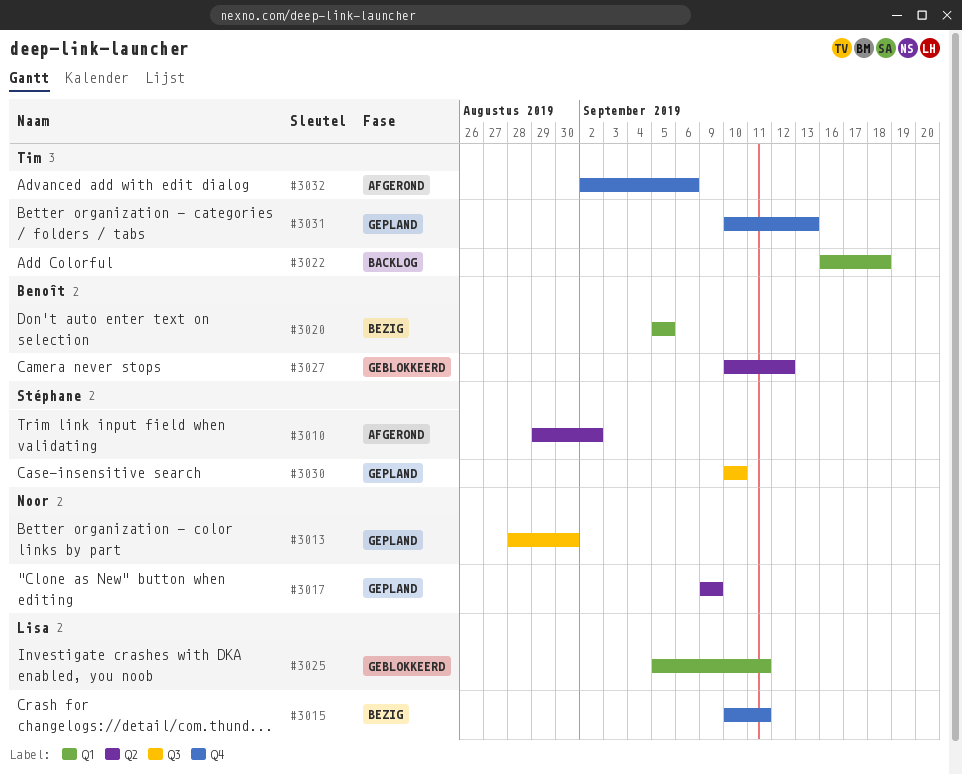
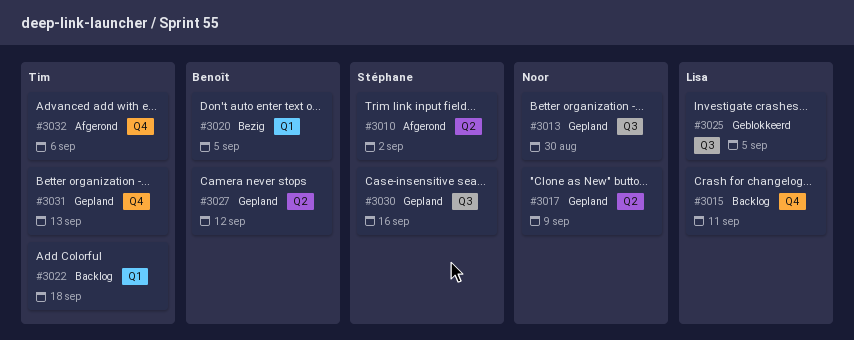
#3015, status: Bezig -> Backlog
#3025, label: Q1 -> Q3
#3025, due: Sep 11 -> Sep 5
#3027, status: Geblokkeerd -> Gepland
#3030, due: Sep 10 -> Sep 16

